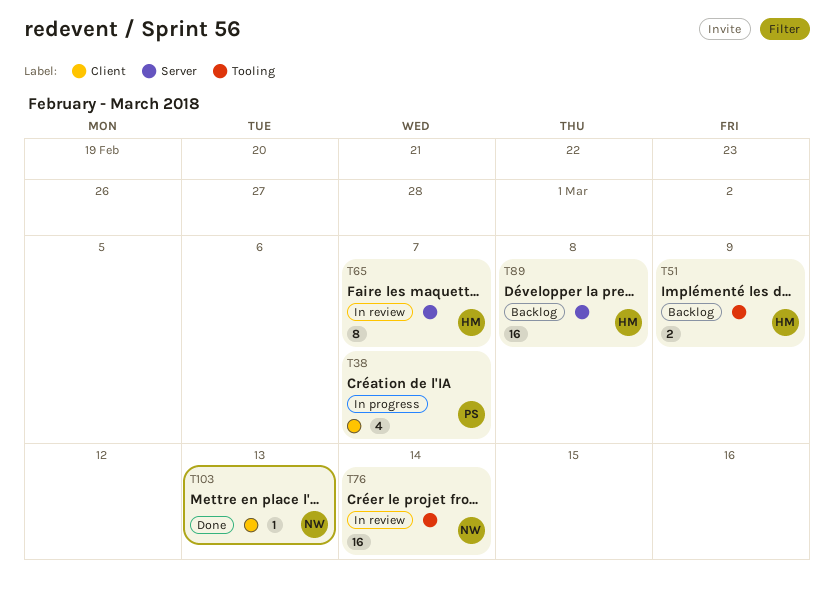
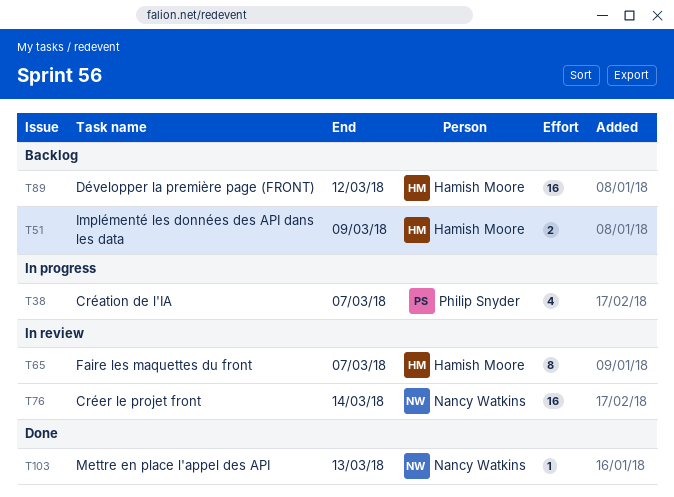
T89, due: Mar 8 -> Mar 12

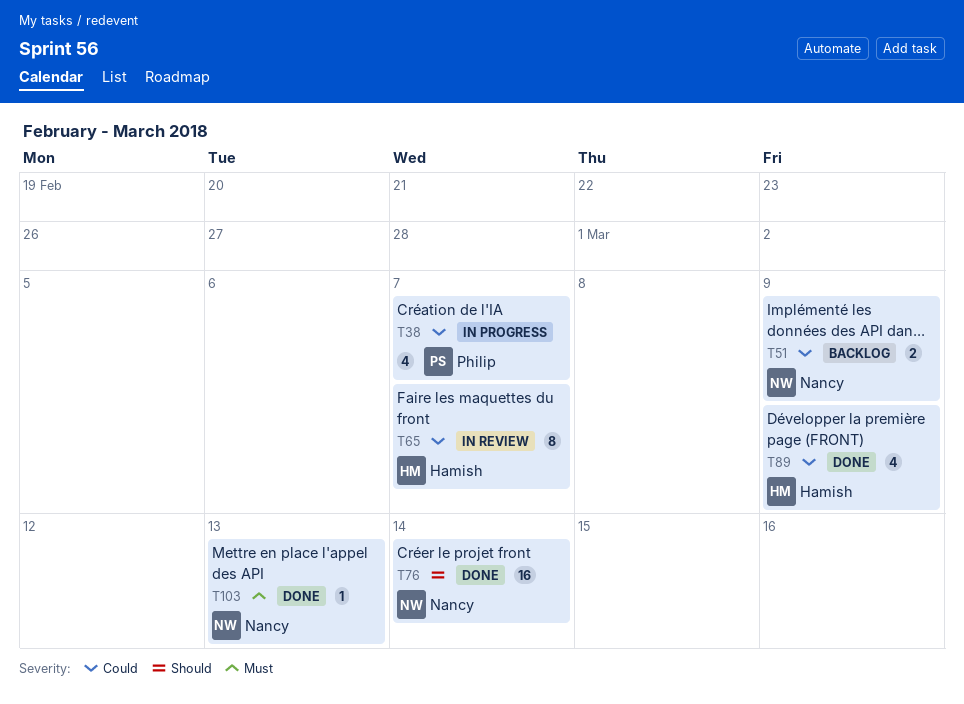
T51, owner: Hamish Moore -> Nancy Watkins
T76, status: In review -> Done
T89, status: Backlog -> Done
T89, estimate: 16 -> 4
T89, due: Mar 12 -> Mar 9

